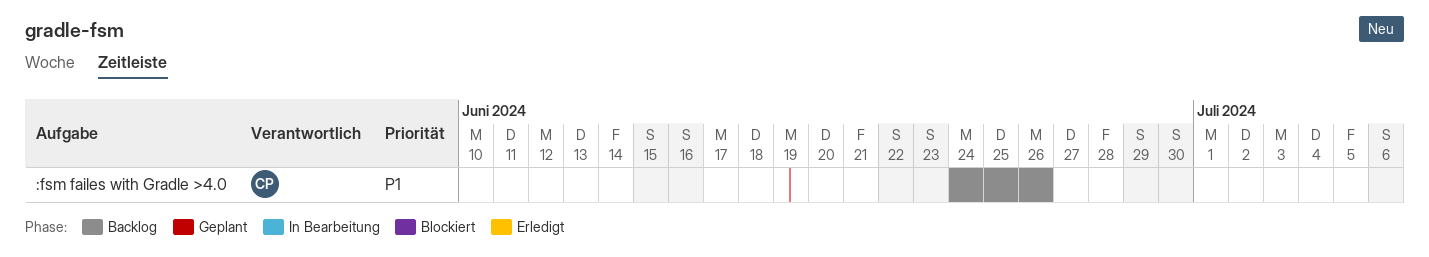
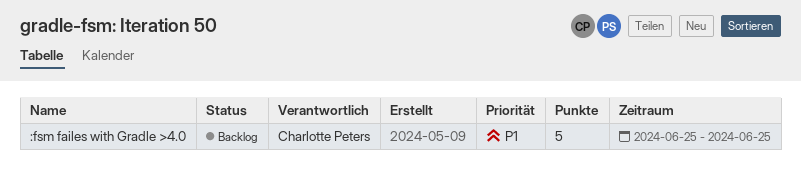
:fsm failes with Gradle >4.0, start: Jun 24 -> Jun 25
:fsm failes with Gradle >4.0, due: Jun 26 -> Jun 25

